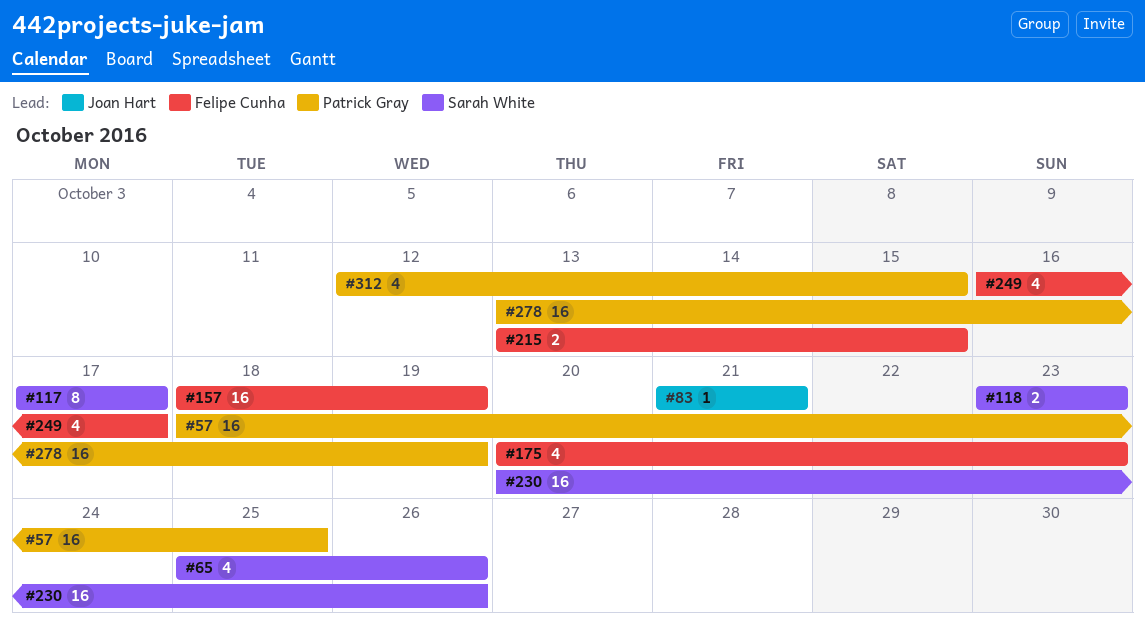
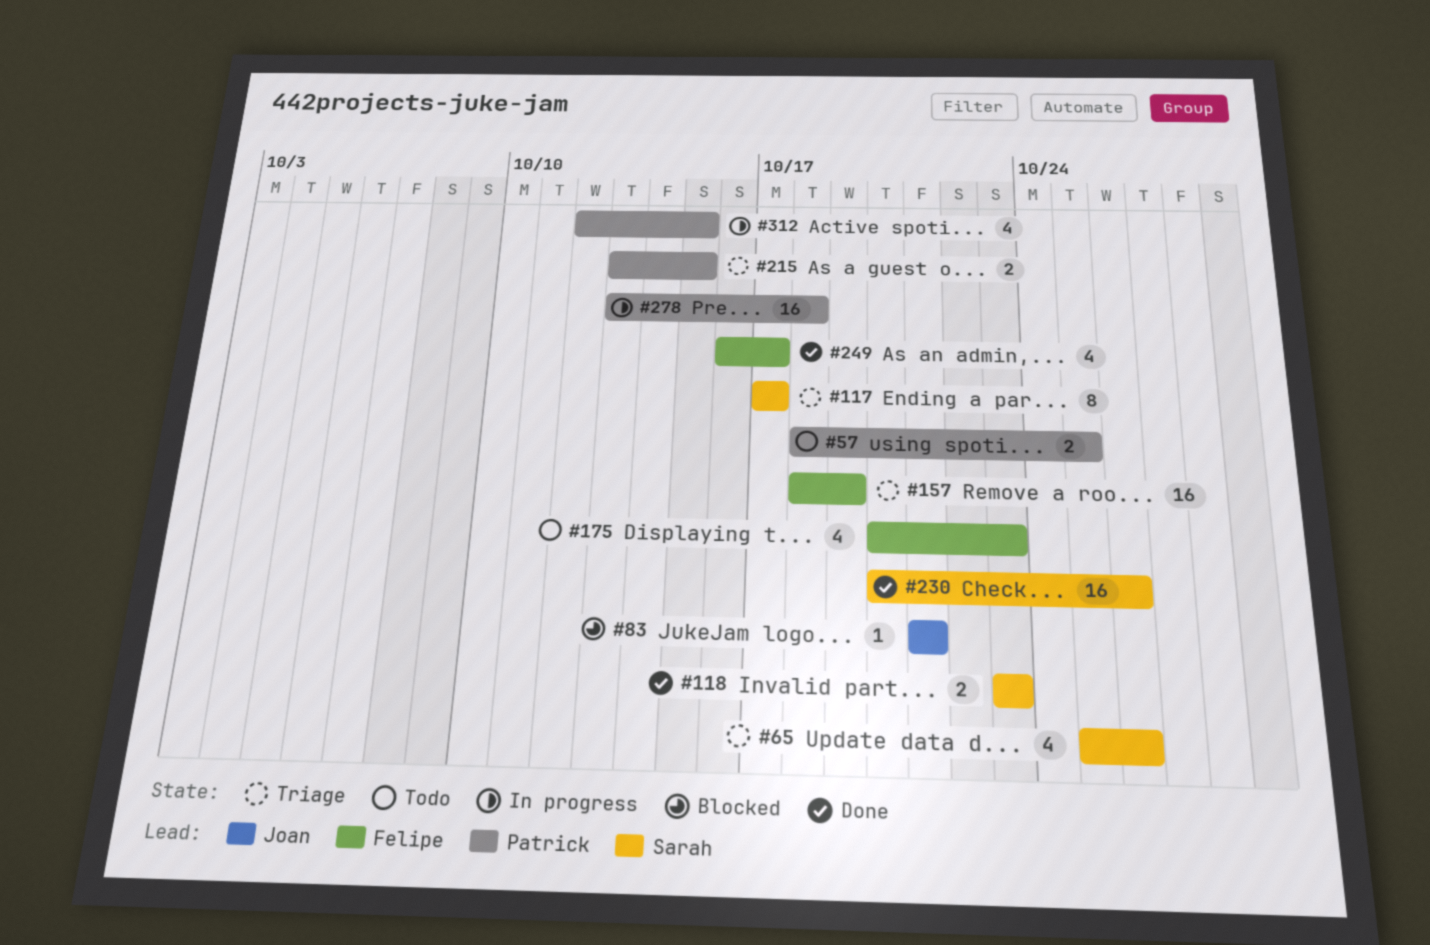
#57, estimate: 16 -> 2
#215, owner: Felipe Cunha -> Patrick Gray
#278, due: Oct 19 -> Oct 18

